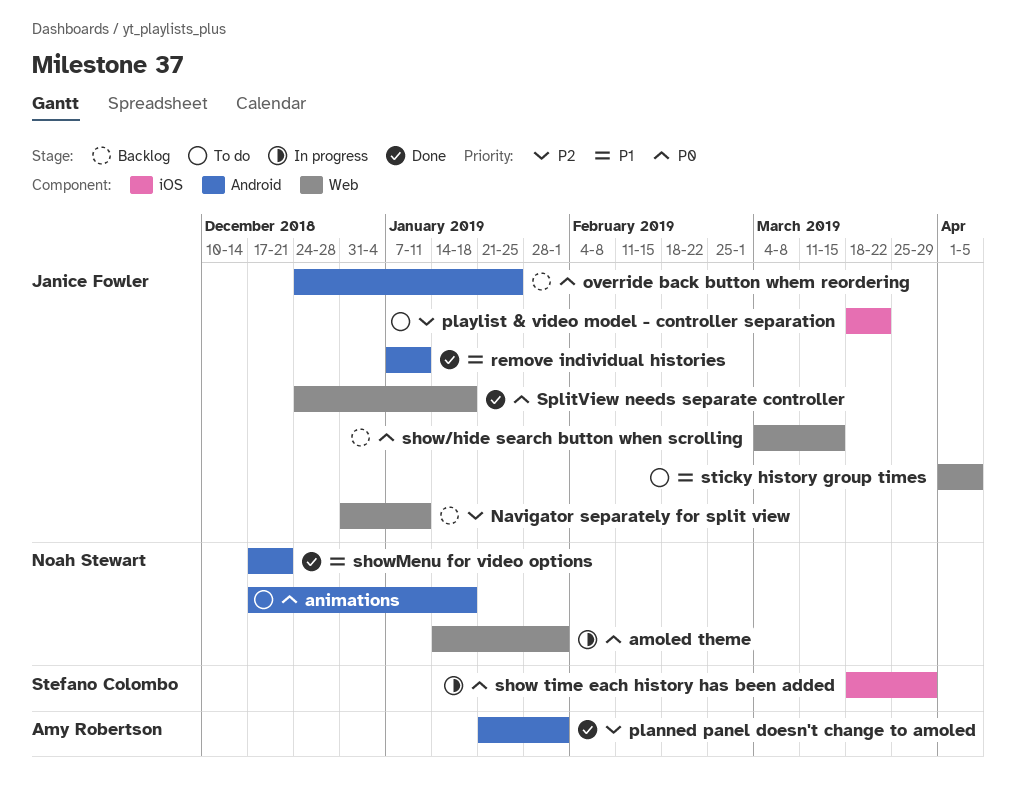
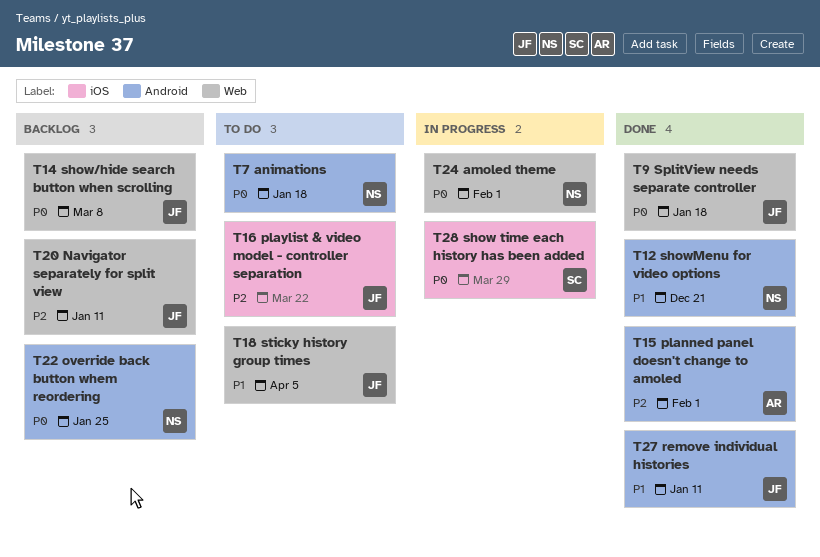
override back button whem reordering, owner: Janice Fowler -> Noah Stewart
show/hide search button when scrolling, due: Mar 15 -> Mar 8

